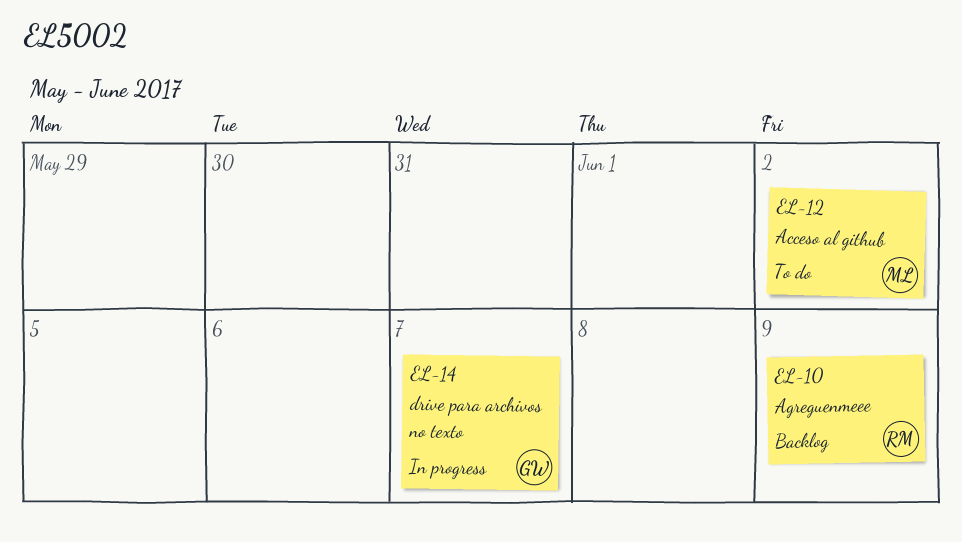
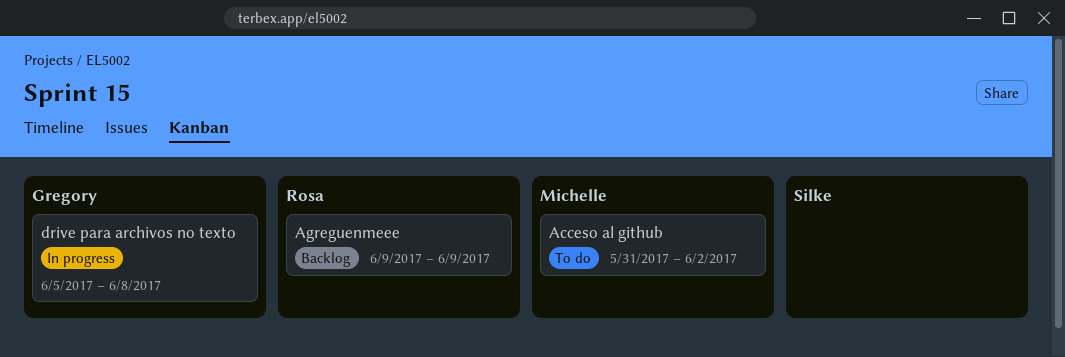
drive para archivos no texto, due: Jun 7 -> Jun 8

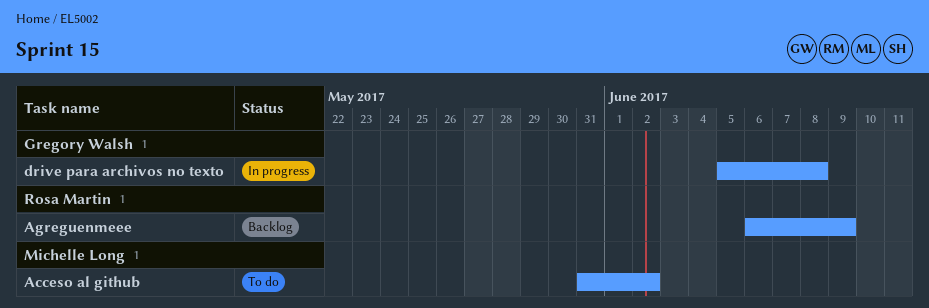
Agreguenmeee, start: Jun 9 -> Jun 6

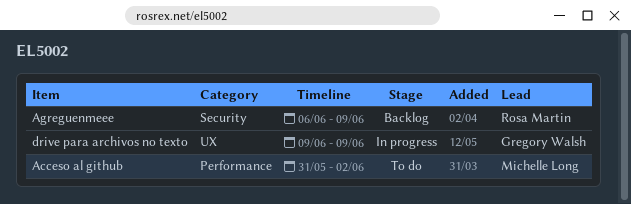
drive para archivos no texto, start: Jun 5 -> Jun 9
drive para archivos no texto, due: Jun 8 -> Jun 9

